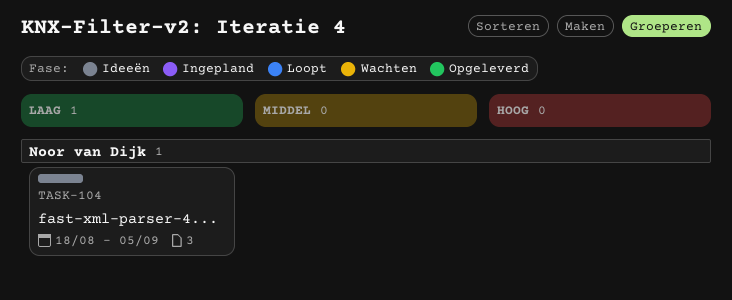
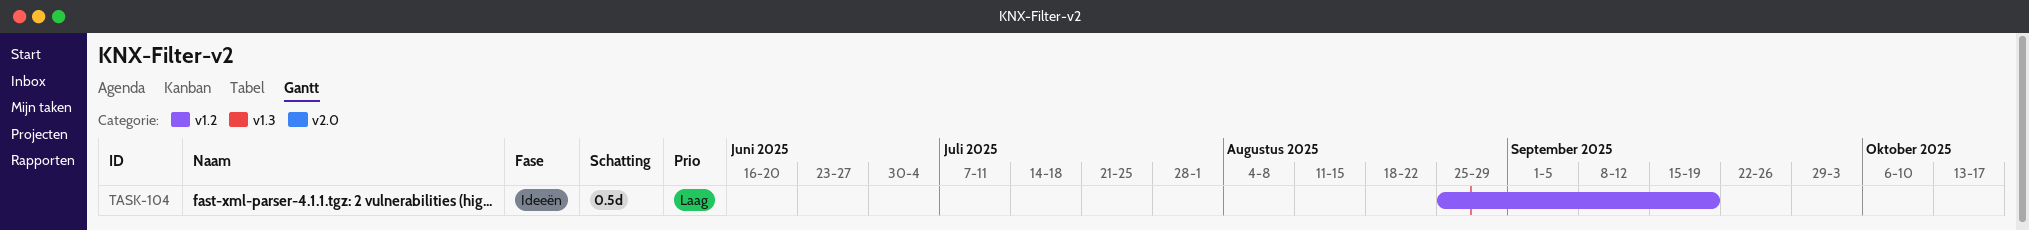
TASK-104, start: Aug 18 -> Aug 25
TASK-104, due: Sep 5 -> Sep 19

